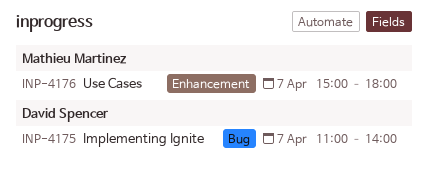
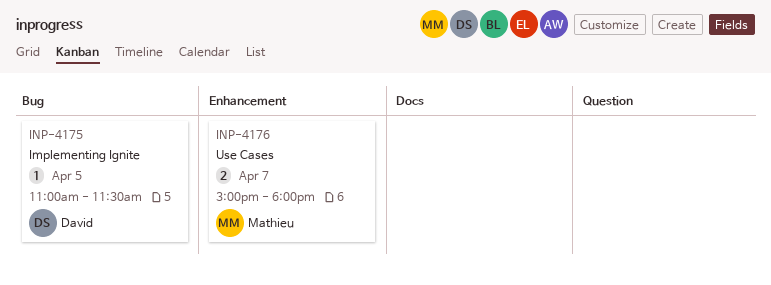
INP-4175, day: Apr 7 -> Apr 5
INP-4175, ends: 14:00 -> 11:30

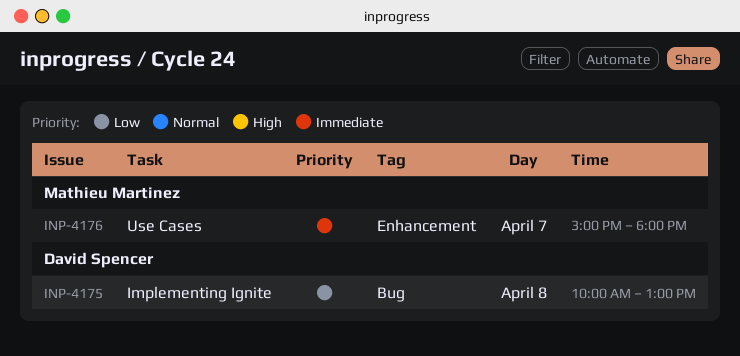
INP-4175, day: Apr 5 -> Apr 8
INP-4175, begins: 11:00 -> 10:00
INP-4175, ends: 11:30 -> 13:00

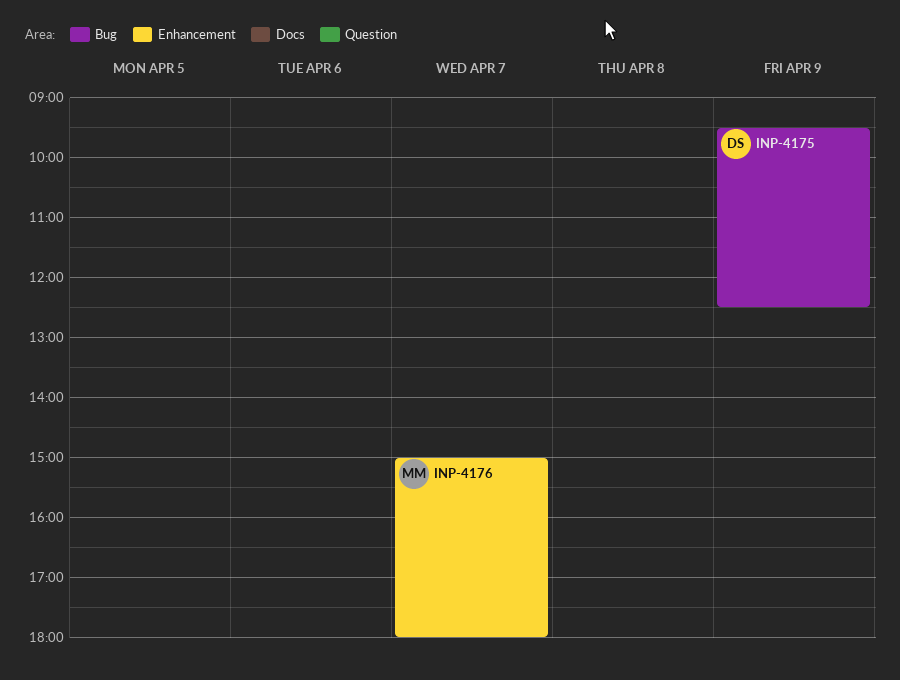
INP-4175, day: Apr 8 -> Apr 9
INP-4175, begins: 10:00 -> 09:30
INP-4175, ends: 13:00 -> 12:30

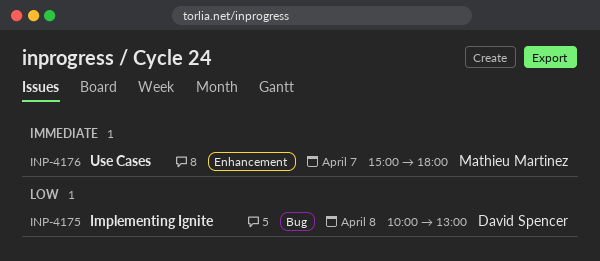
INP-4175, day: Apr 9 -> Apr 8
INP-4175, begins: 09:30 -> 10:00
INP-4175, ends: 12:30 -> 13:00

